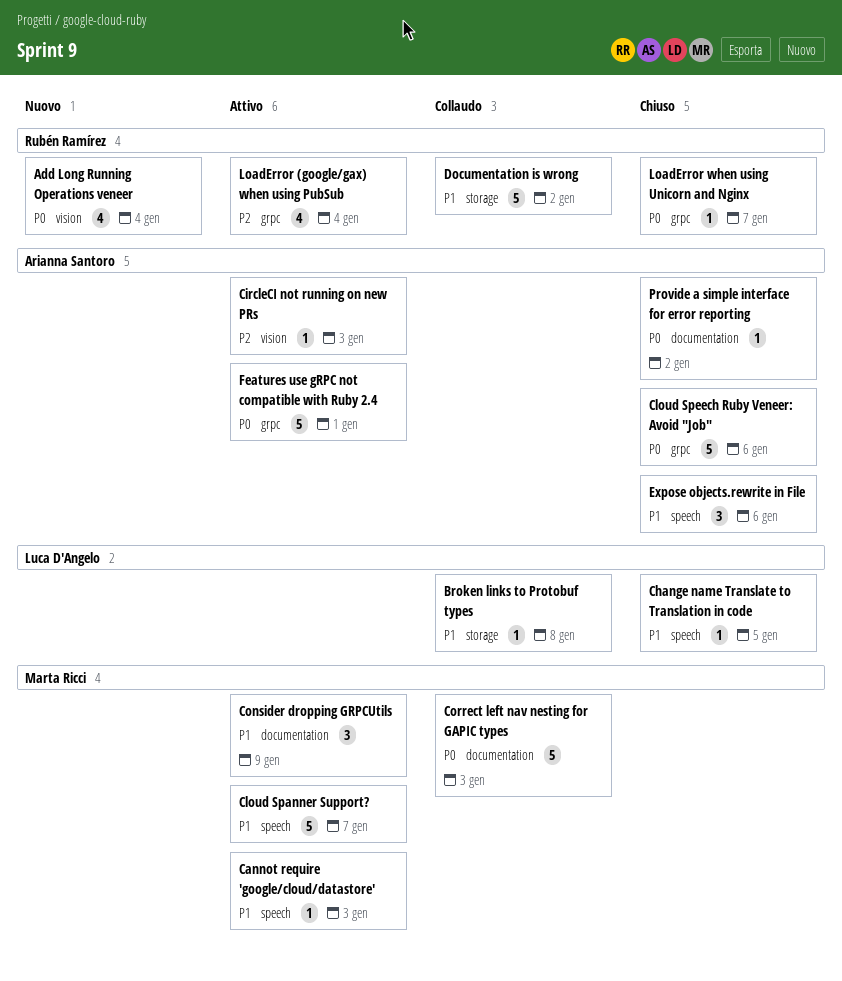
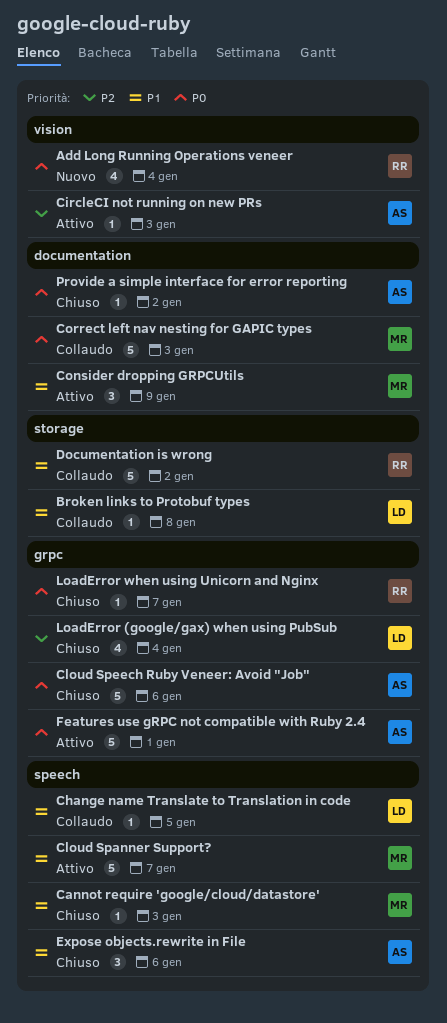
Cannot require 'google/cloud/datastore', status: Attivo -> Chiuso
Change name Translate to Translation in code, status: Chiuso -> Collaudo
LoadError (google/gax) when using PubSub, status: Attivo -> Chiuso
LoadError (google/gax) when using PubSub, owner: Rubén Ramírez -> Luca D'Angelo

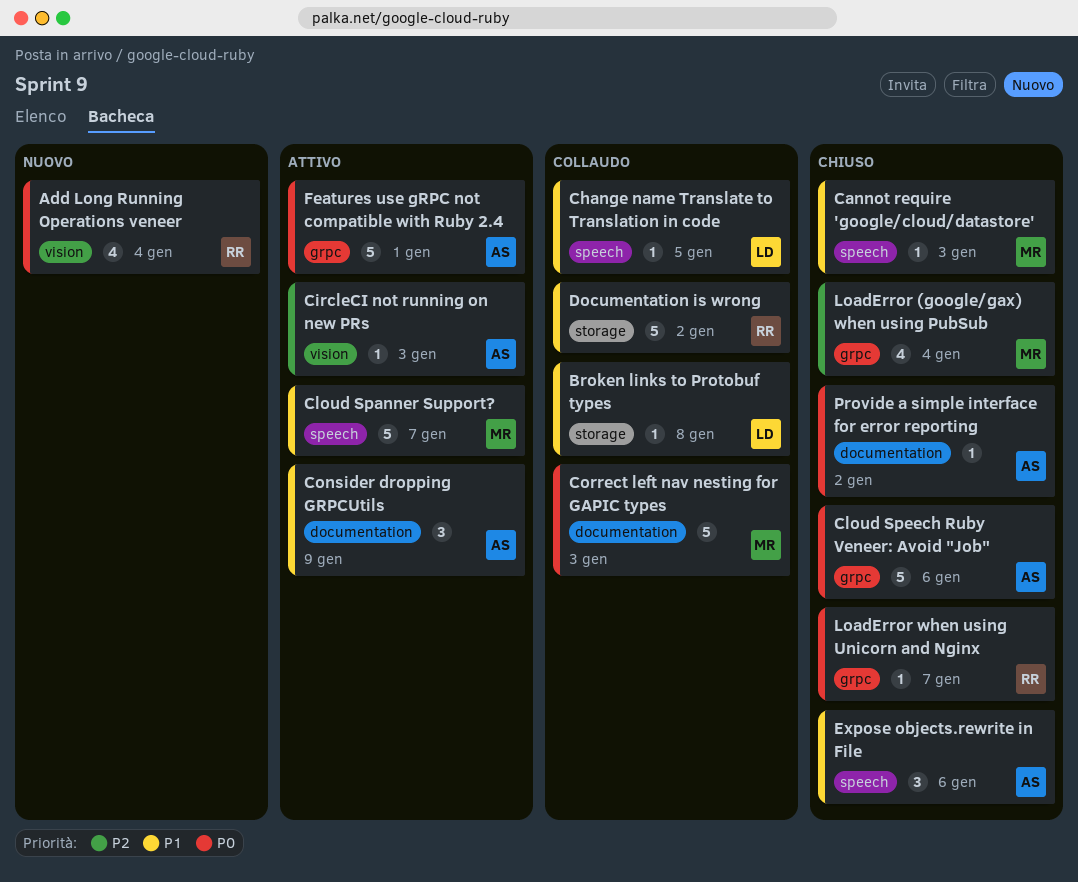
Consider dropping GRPCUtils, owner: MR -> AS
LoadError (google/gax) when using PubSub, owner: LD -> MR

